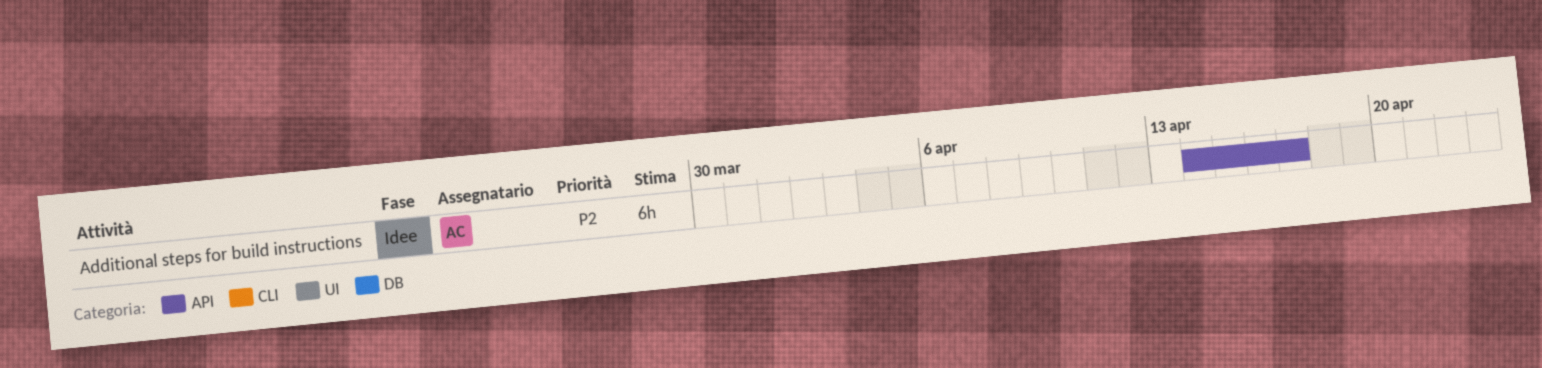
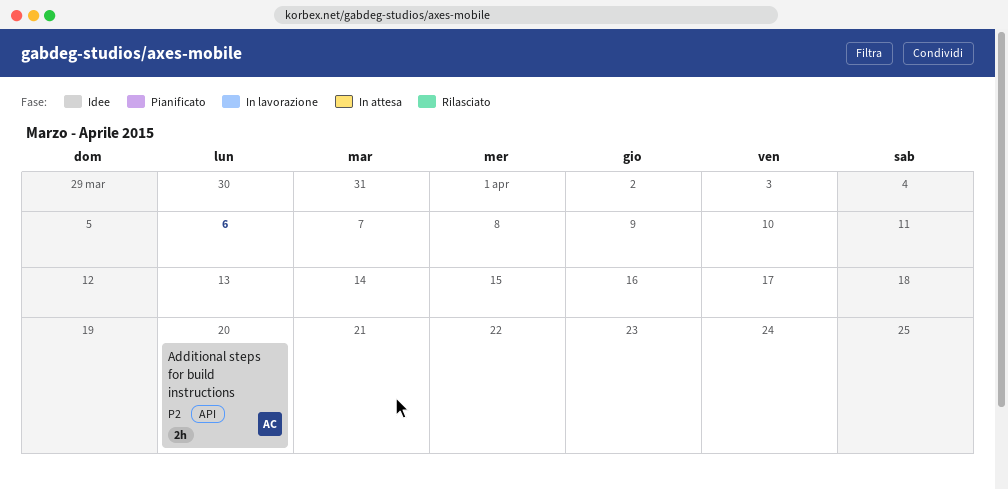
Additional steps for build instructions, estimate: 6h -> 2h
Additional steps for build instructions, due: Apr 17 -> Apr 20

